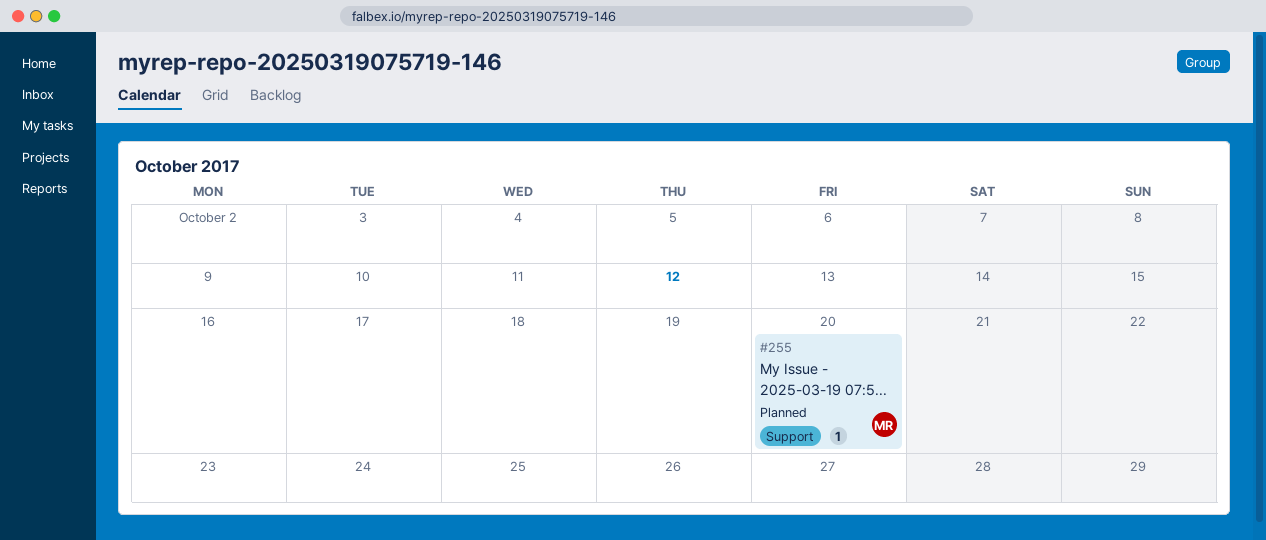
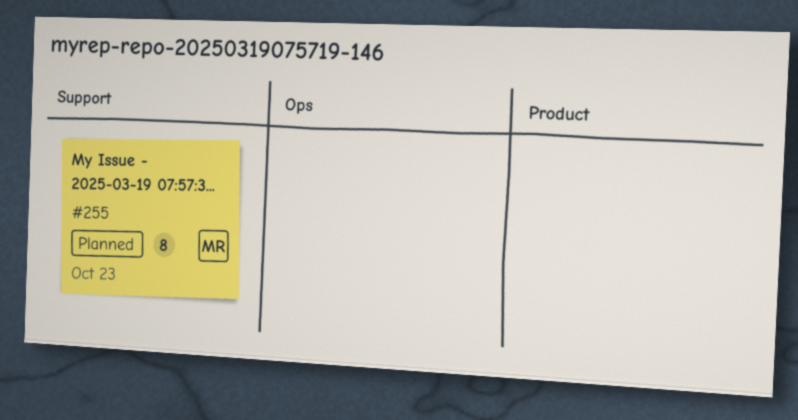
#255, estimate: 1 -> 8
#255, due: Oct 20 -> Oct 23

